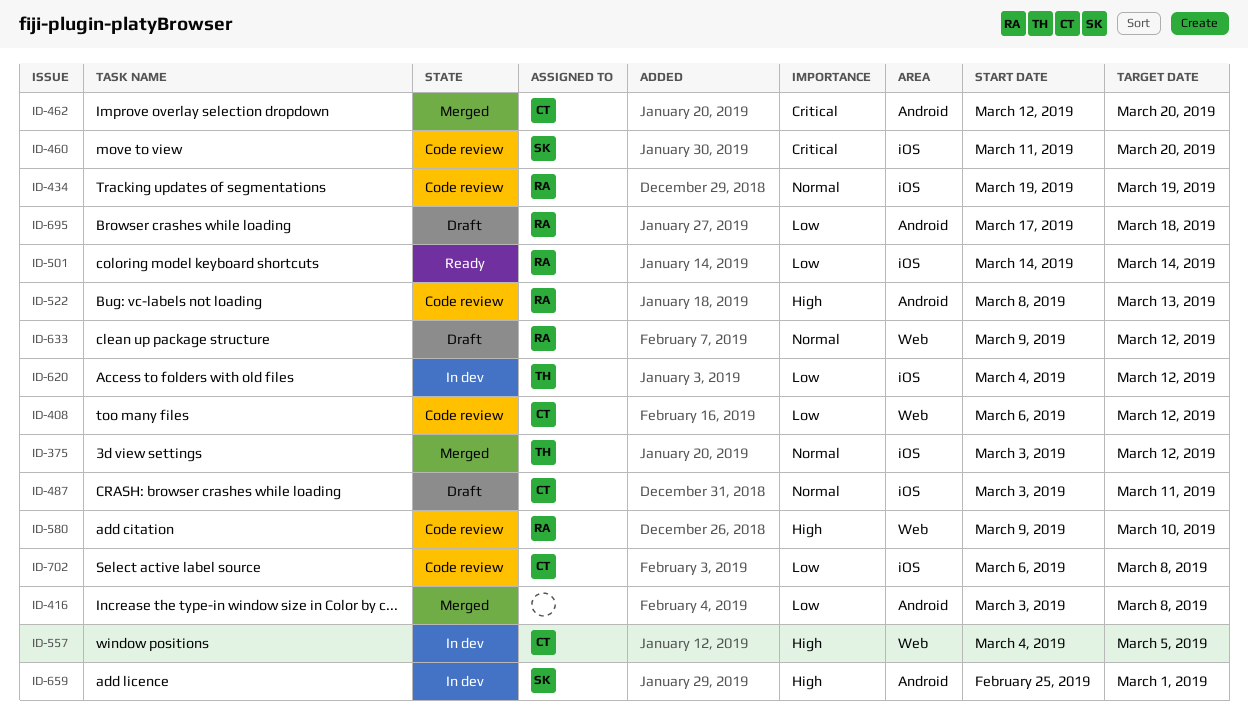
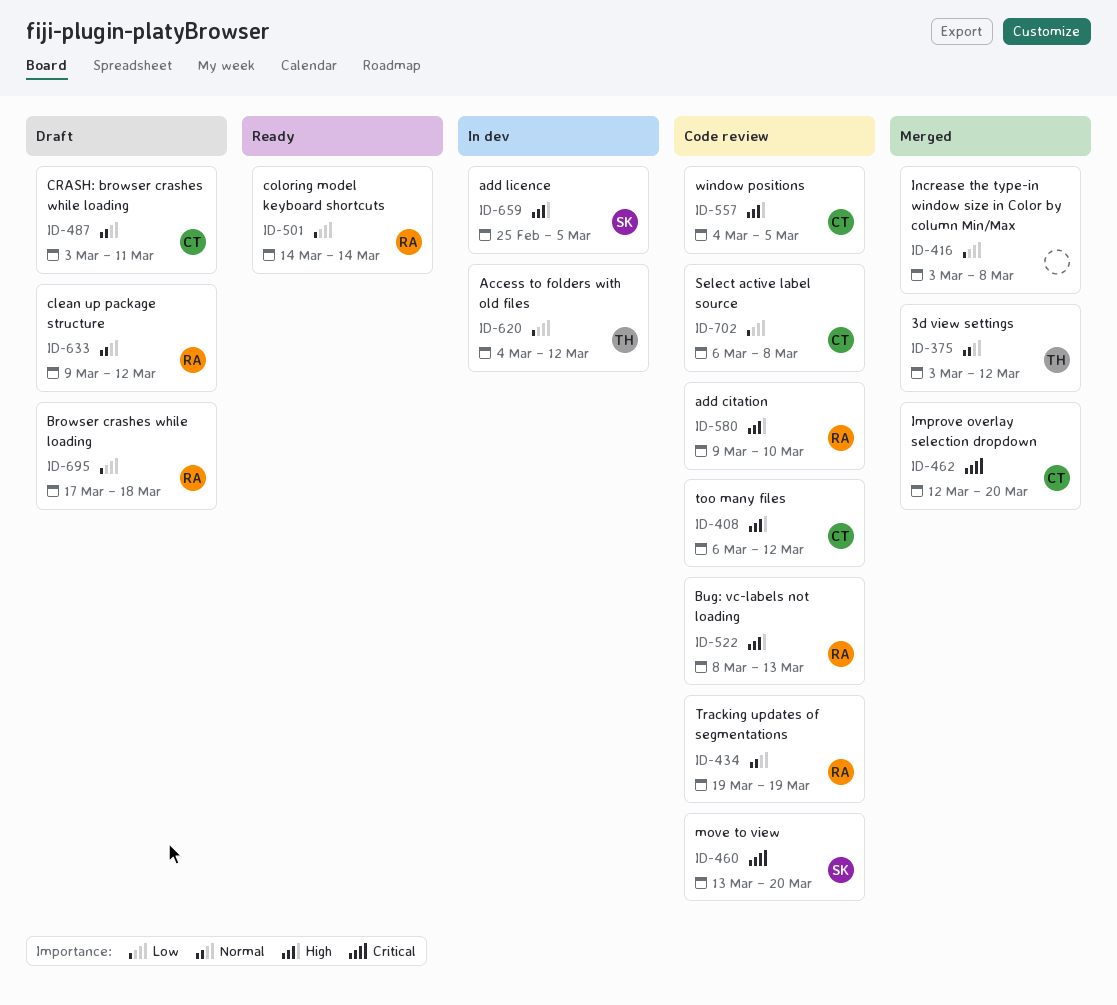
ID-408, priority: Low -> High
ID-460, start: Mar 11 -> Mar 13
ID-557, status: In dev -> Code review
ID-659, due: Mar 1 -> Mar 5

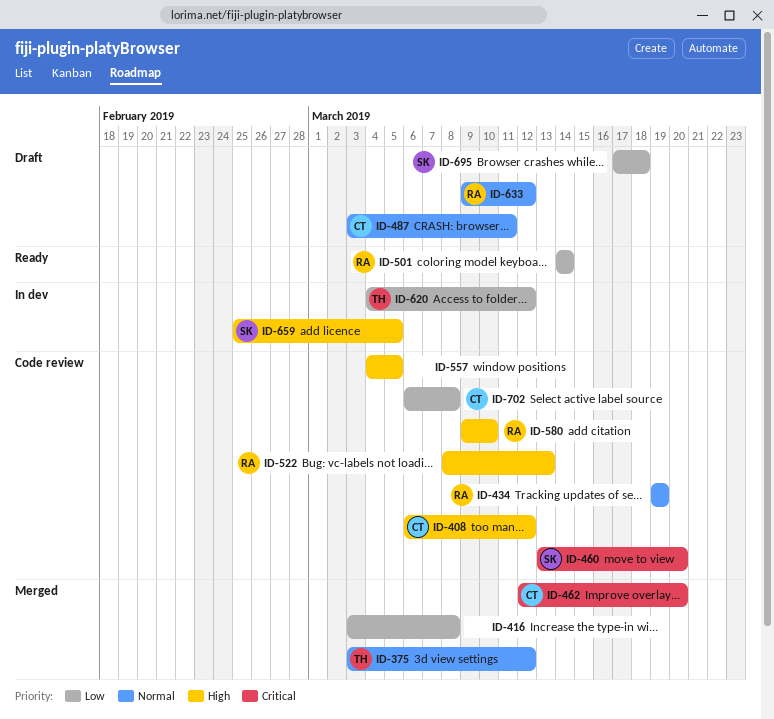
ID-557, owner: CT -> none
ID-695, owner: RA -> SK

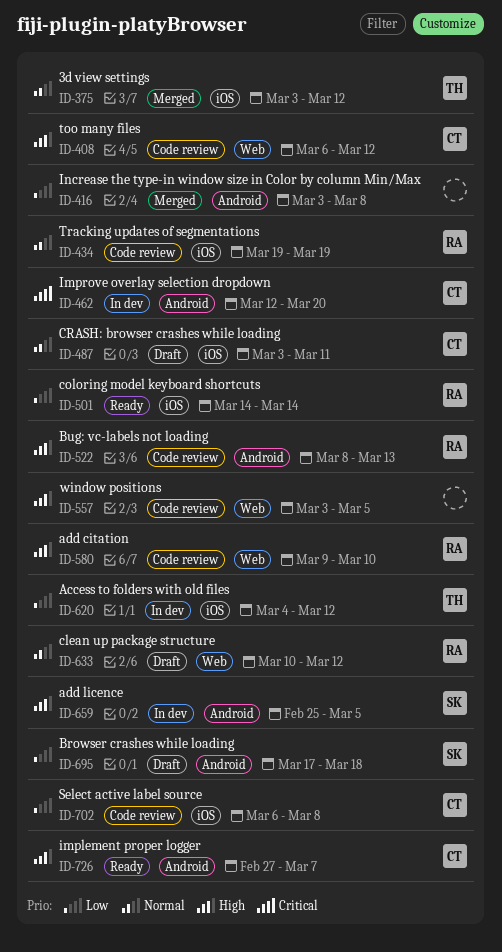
ID-460: present -> none
ID-462, status: Merged -> In dev
ID-557, start: Mar 4 -> Mar 3
ID-633, start: Mar 9 -> Mar 10
ID-726: none -> present

